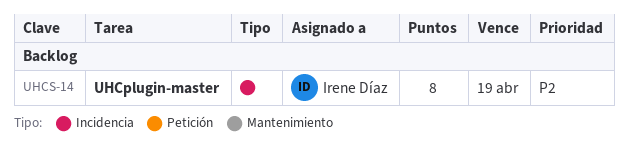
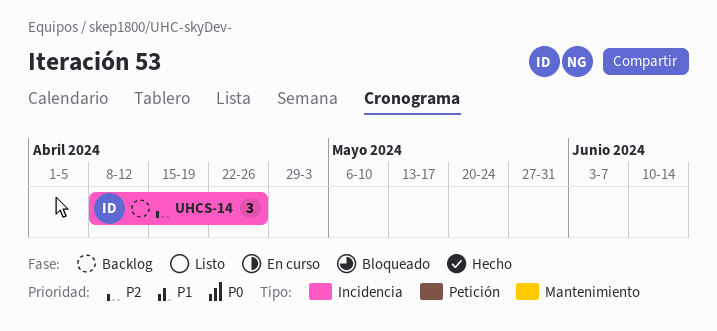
UHCS-14, estimate: 8 -> 3
UHCS-14, due: Apr 19 -> Apr 26

